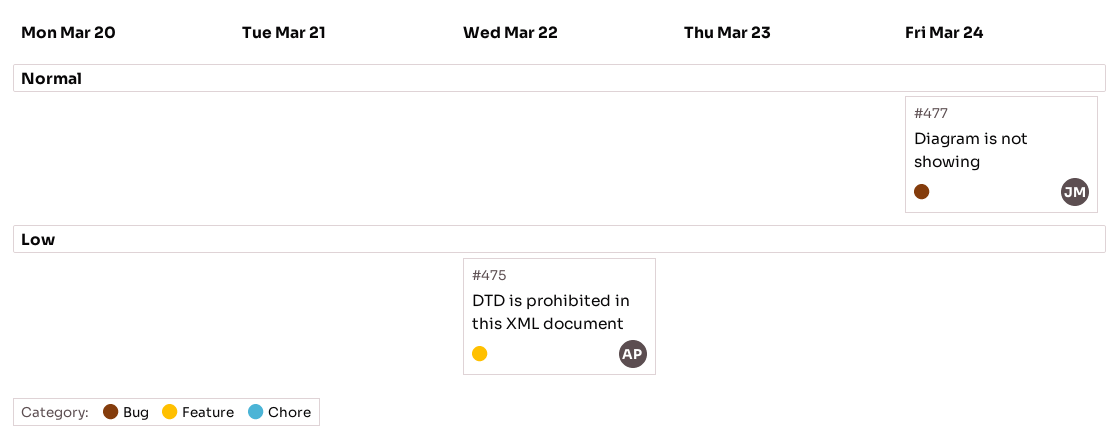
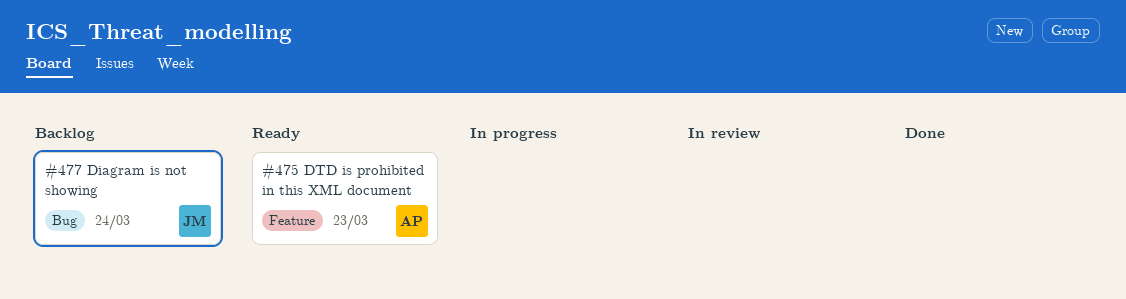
#475, due: Mar 22 -> Mar 23

